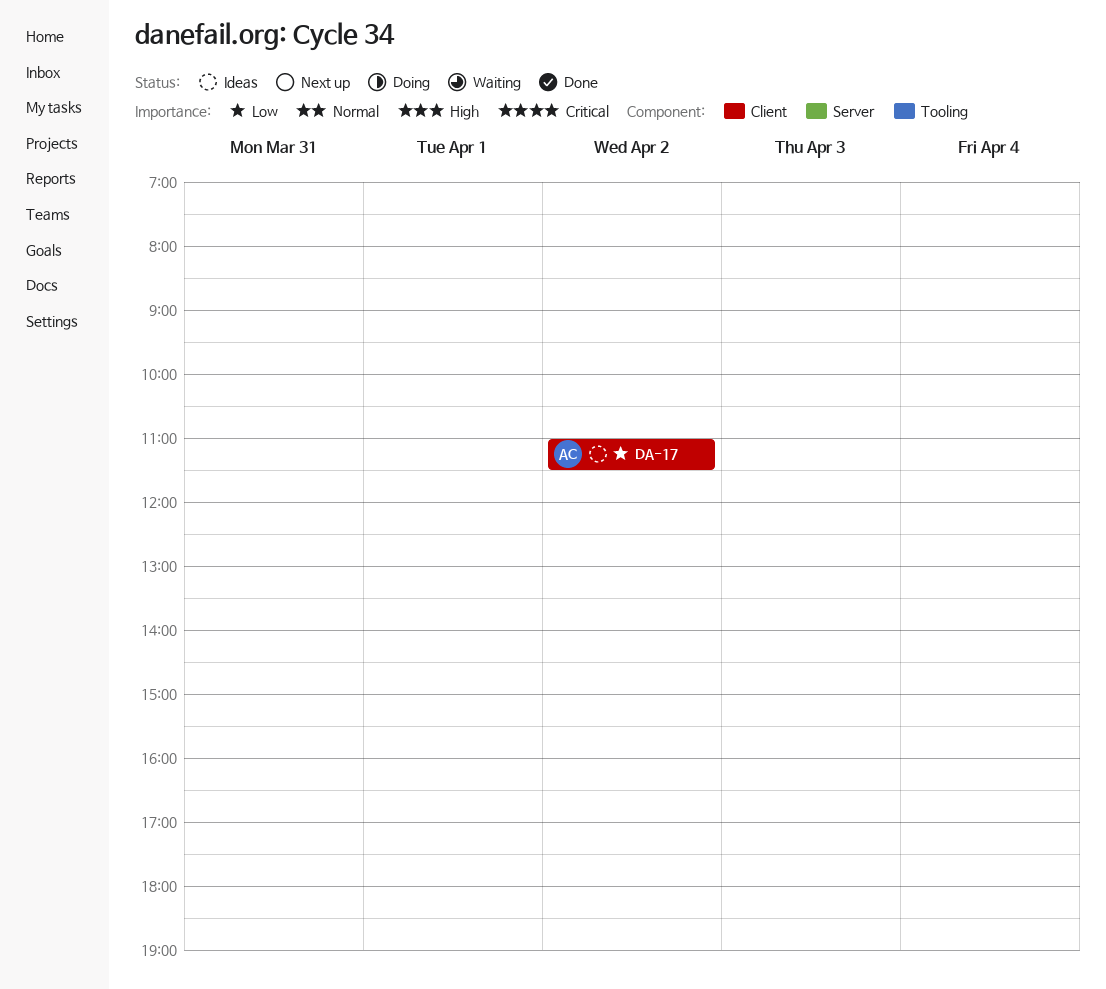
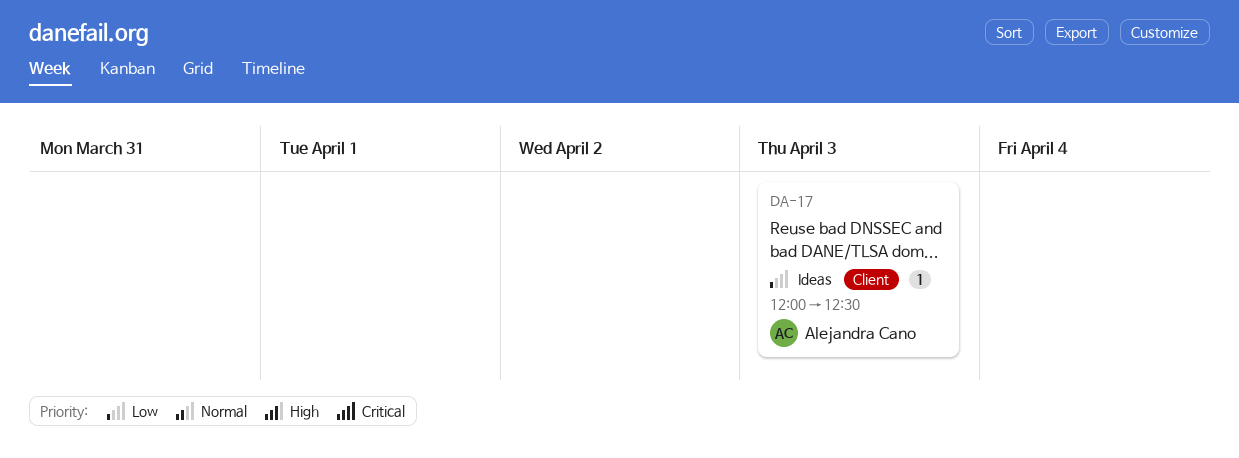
DA-17, day: Apr 2 -> Apr 3
DA-17, begins: 11:00 -> 12:00
DA-17, ends: 11:30 -> 12:30

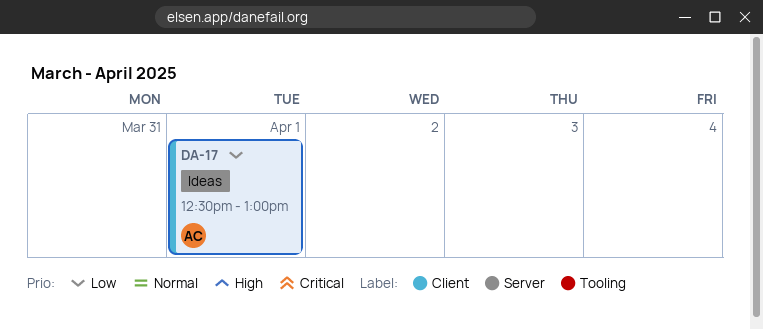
DA-17, day: Apr 3 -> Apr 1
DA-17, begins: 12:00 -> 12:30
DA-17, ends: 12:30 -> 13:00

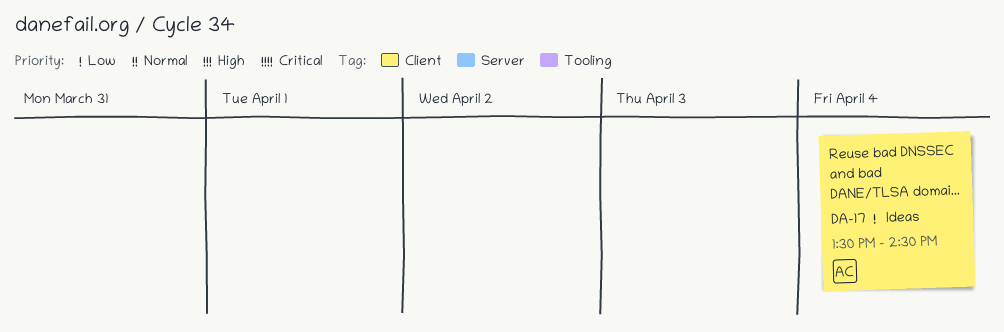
DA-17, day: Apr 1 -> Apr 4
DA-17, begins: 12:30 -> 13:30
DA-17, ends: 13:00 -> 14:30

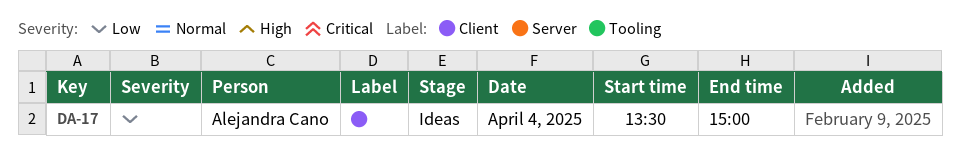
DA-17, ends: 14:30 -> 15:00

